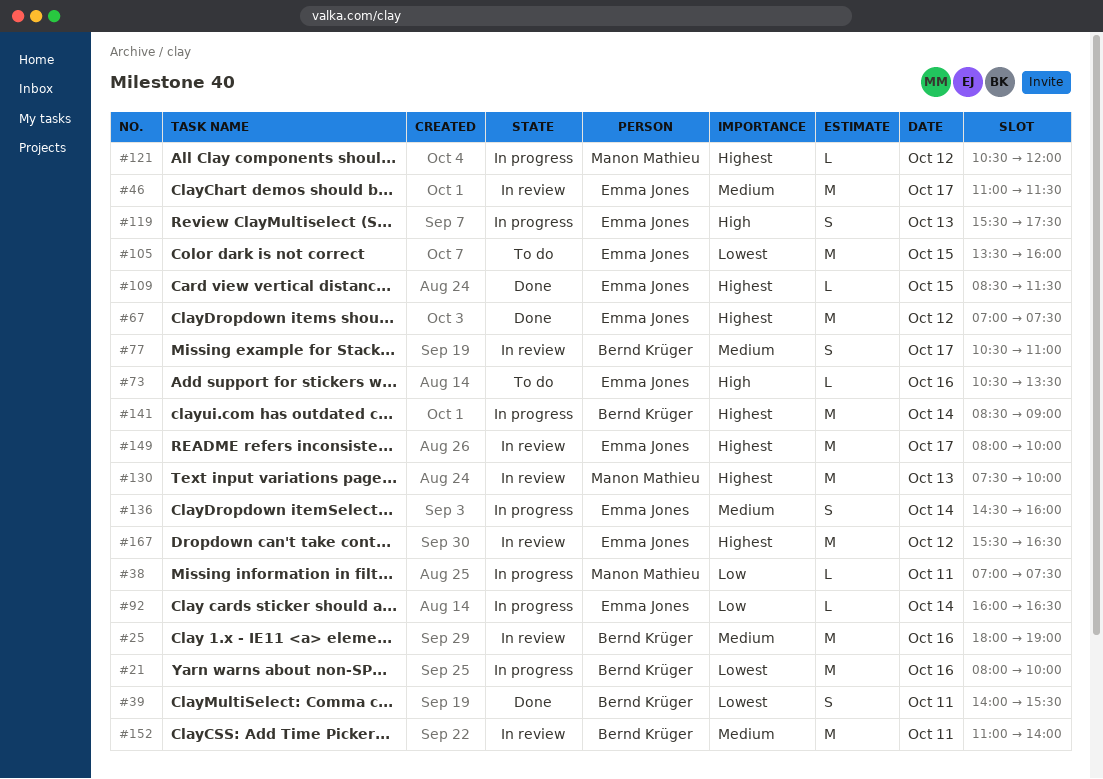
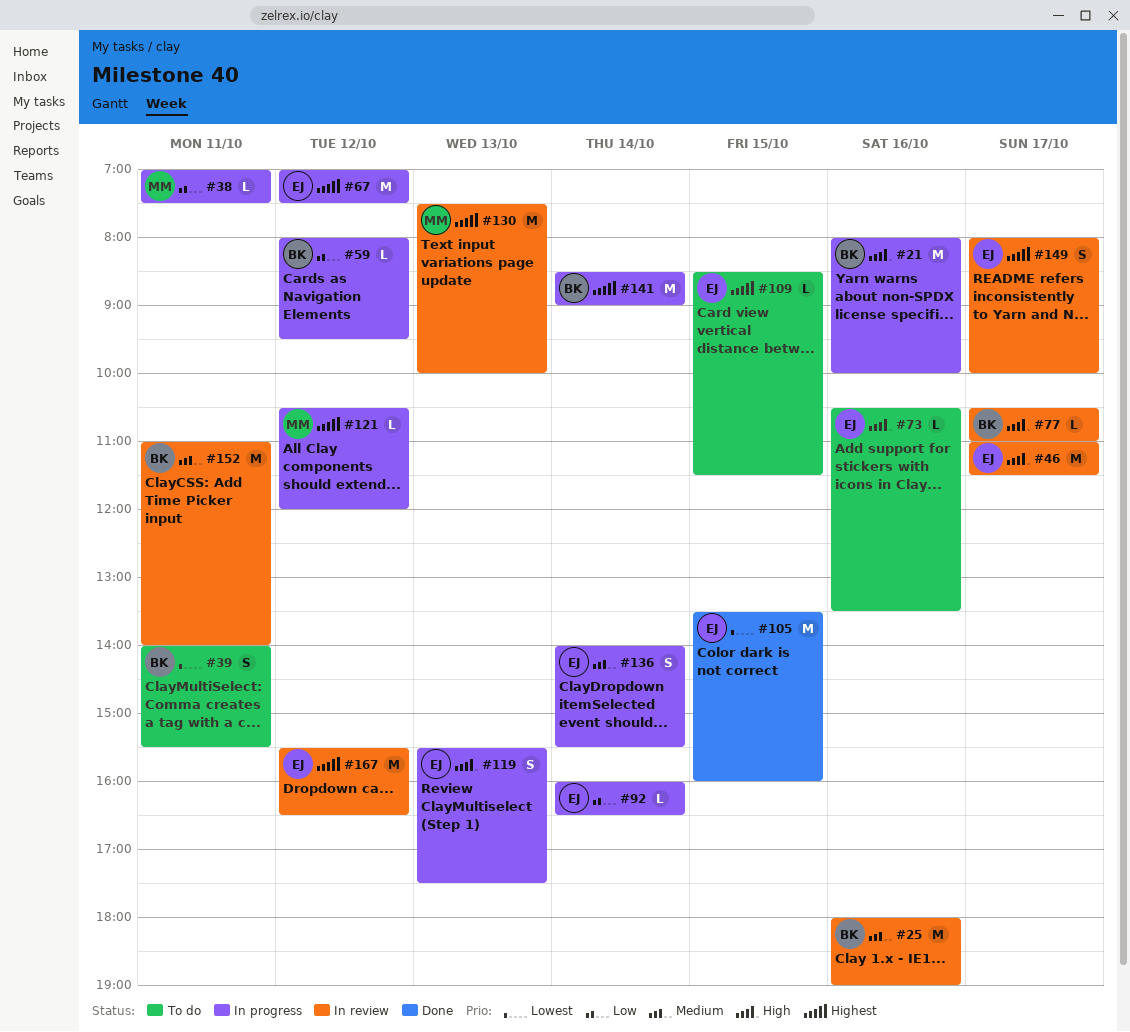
#21, priority: Lowest -> High
#39, status: Done -> To do
#46, priority: Medium -> High
#59: none -> present
#67, status: Done -> In progress
#77, priority: Medium -> High
#77, estimate: S -> L
#105, status: To do -> Done
#109, status: Done -> To do
#136, begins: 14:30 -> 14:00
#136, ends: 16:00 -> 15:30
#149, estimate: M -> S

